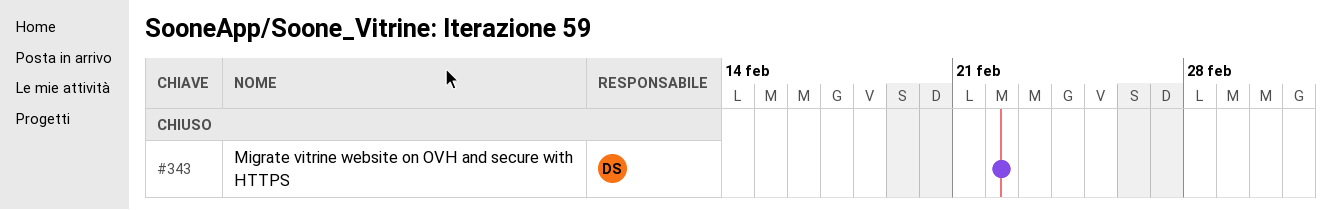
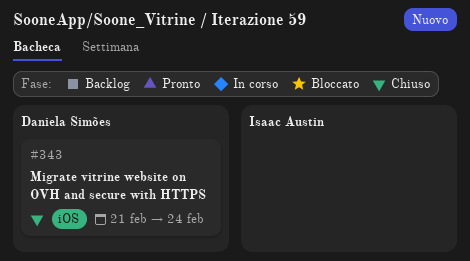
#343, start: Feb 22 -> Feb 21
#343, due: Feb 22 -> Feb 24

